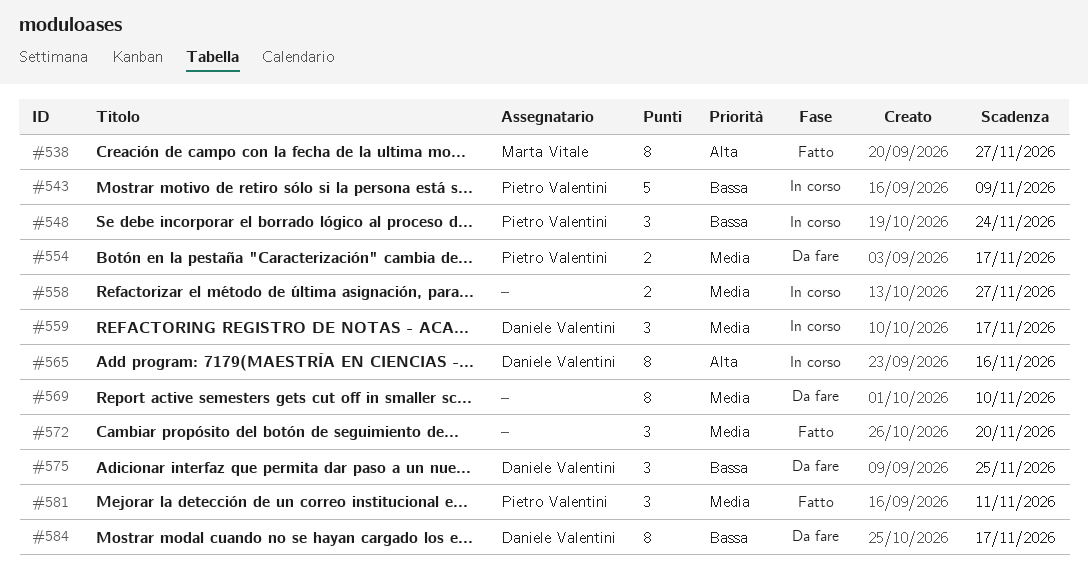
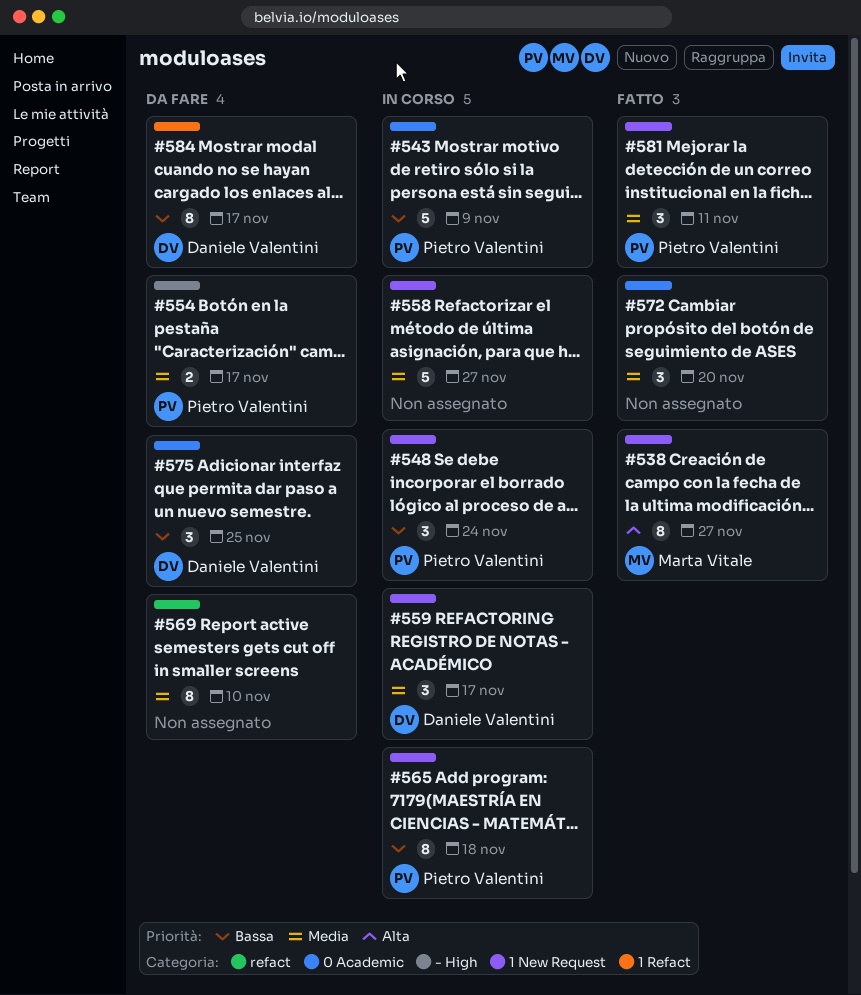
#558, estimate: 2 -> 5
#565, owner: Daniele Valentini -> Pietro Valentini
#565, priority: Alta -> Bassa
#565, due: Nov 16 -> Nov 18

